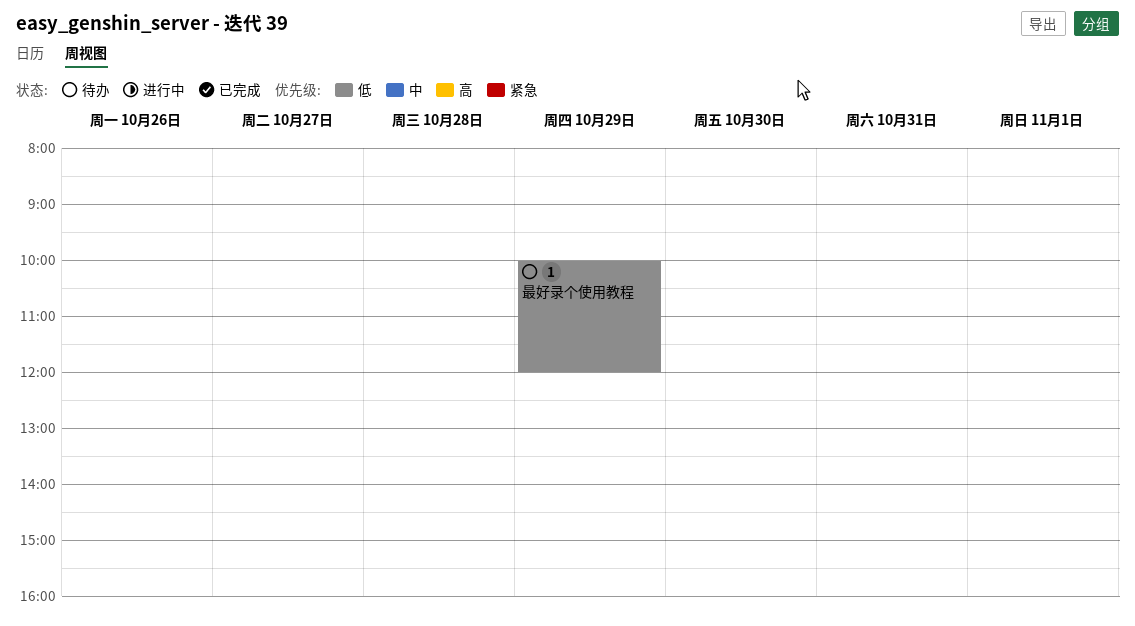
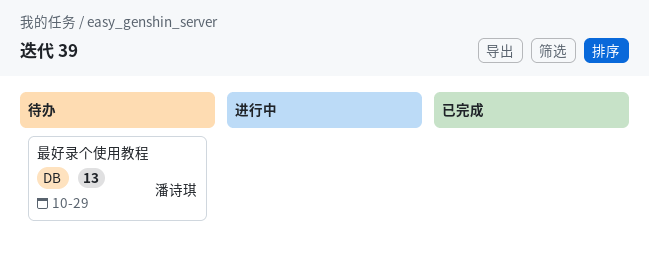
最好录个使用教程, estimate: 1 -> 13

